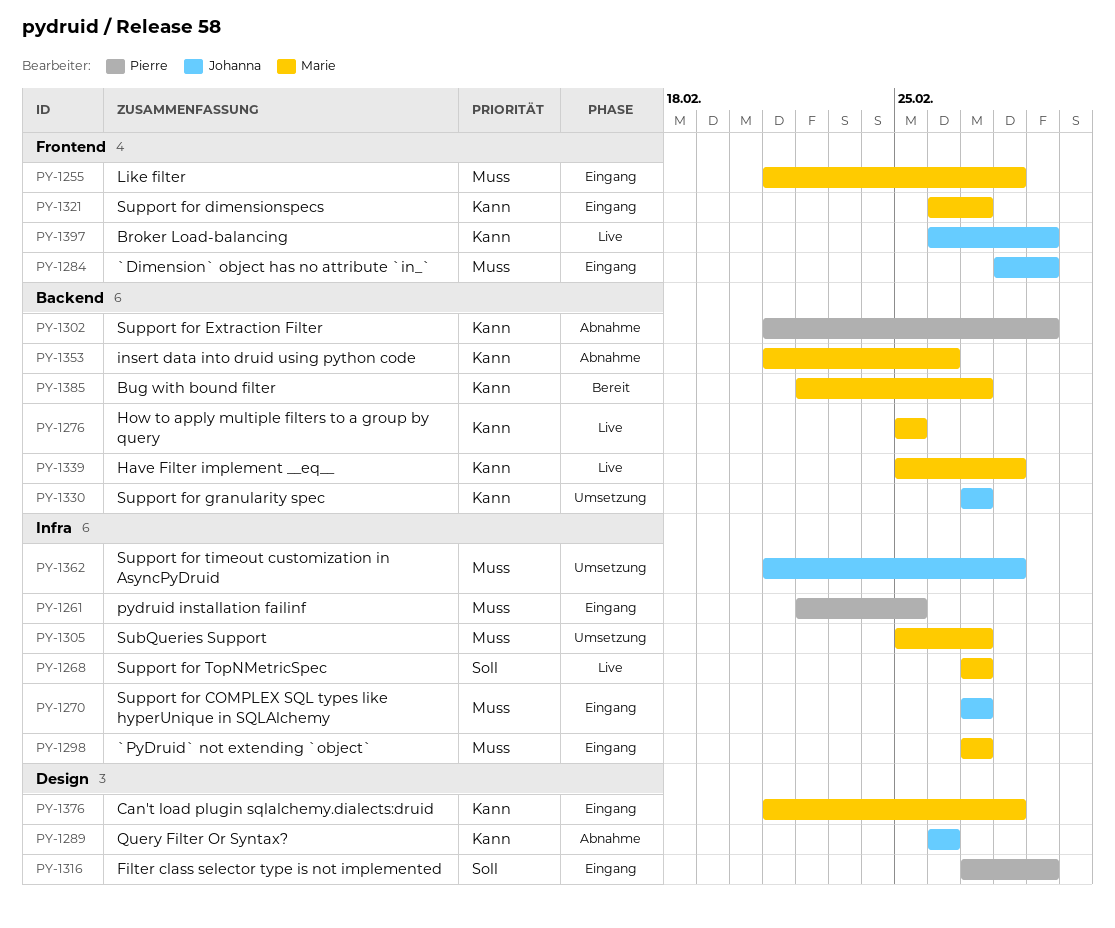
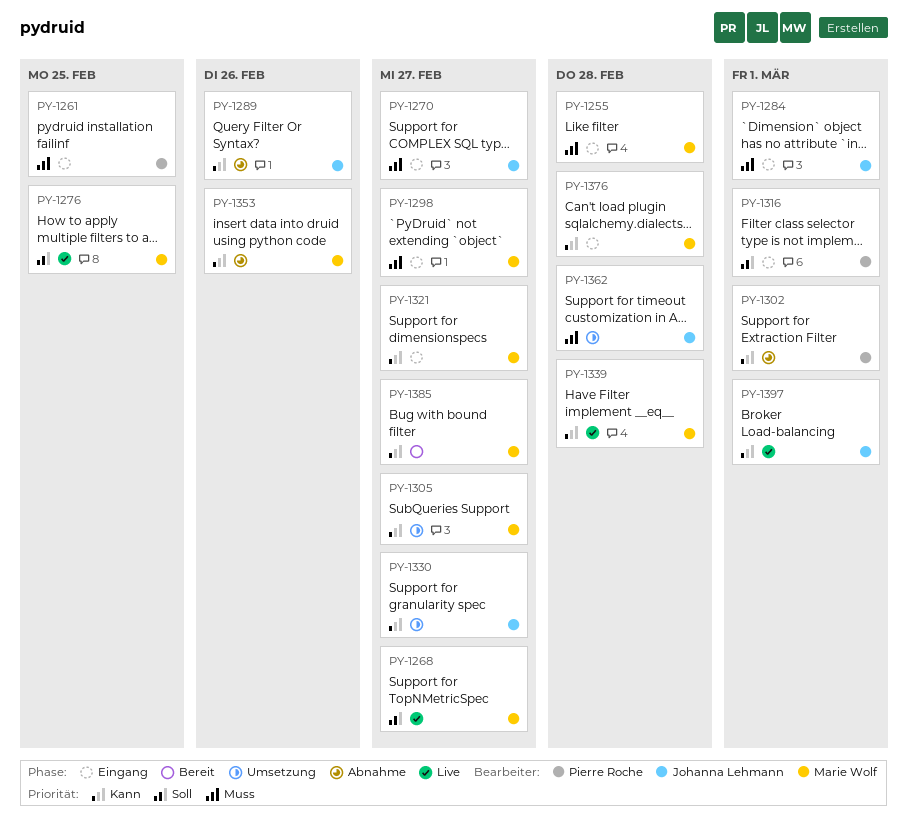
PY-1276, priority: Kann -> Soll
PY-1305, priority: Muss -> Kann

